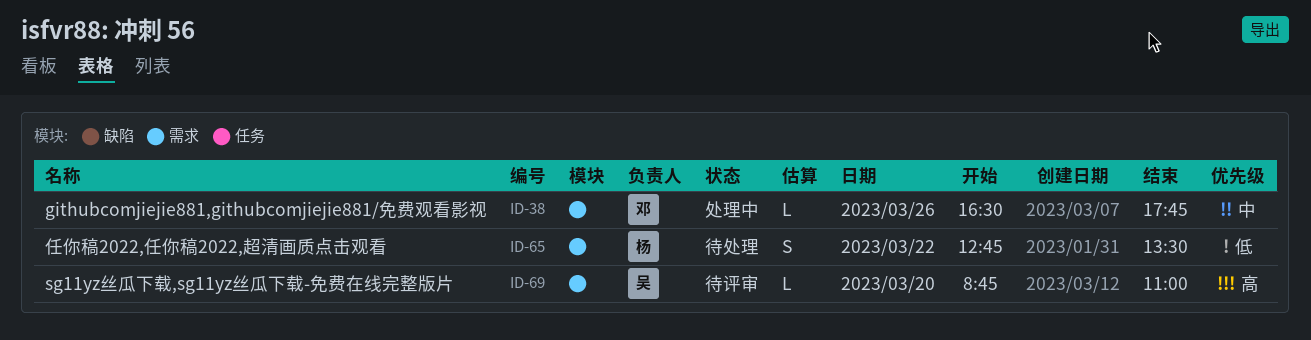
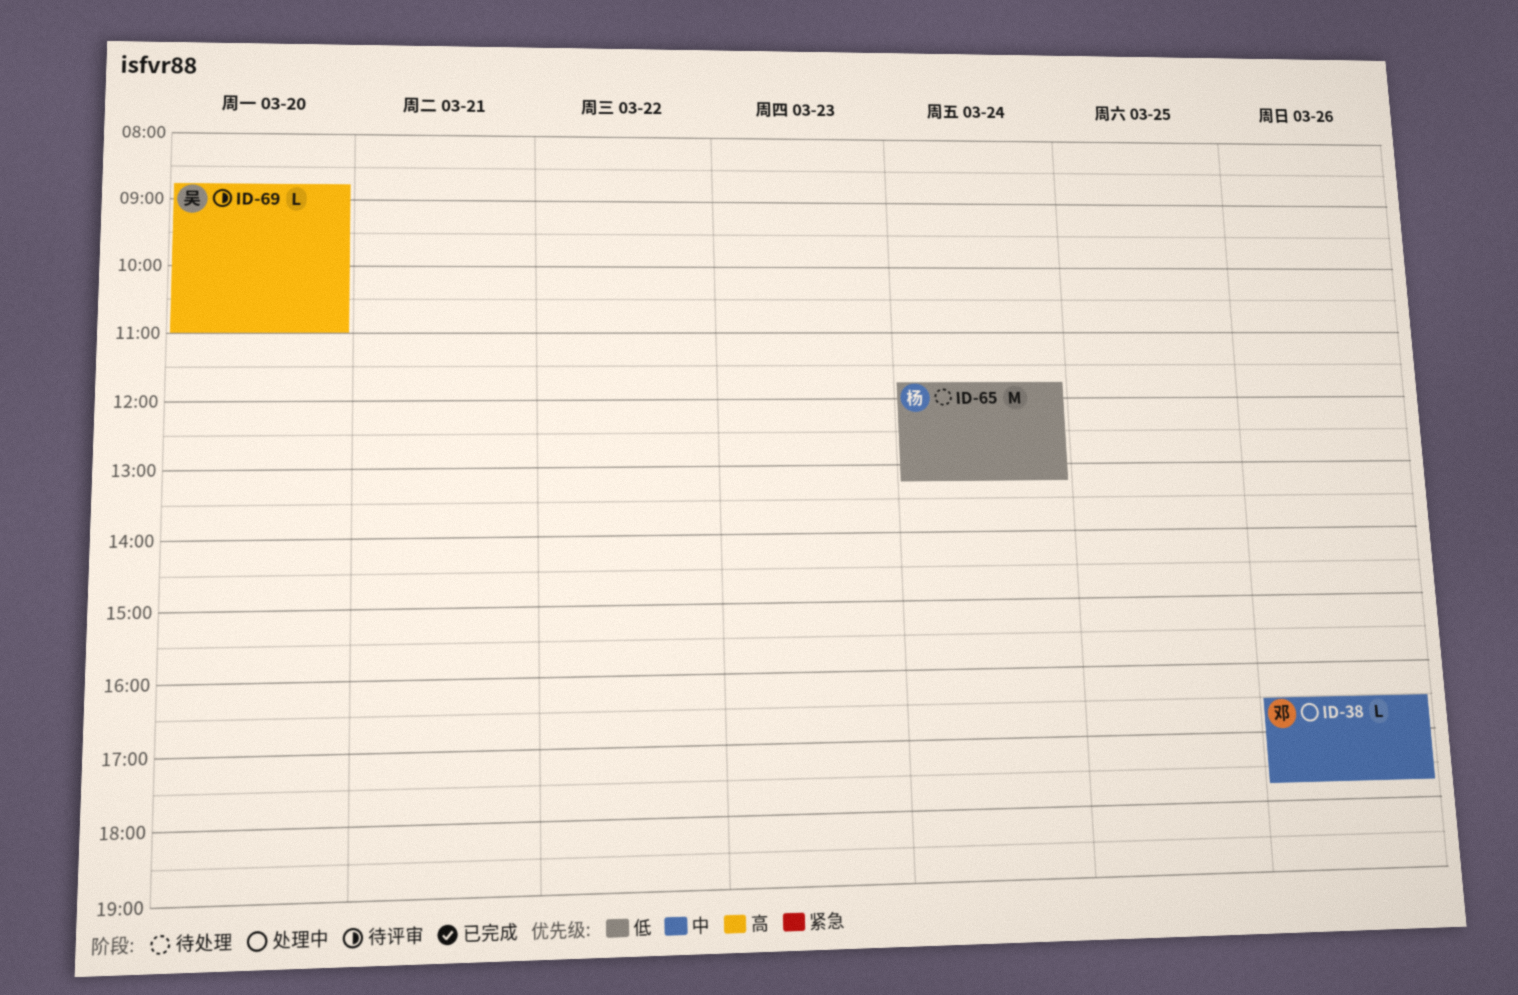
ID-65, estimate: S -> M
ID-65, day: Mar 22 -> Mar 24
ID-65, begins: 12:45 -> 11:45
ID-65, ends: 13:30 -> 13:15

